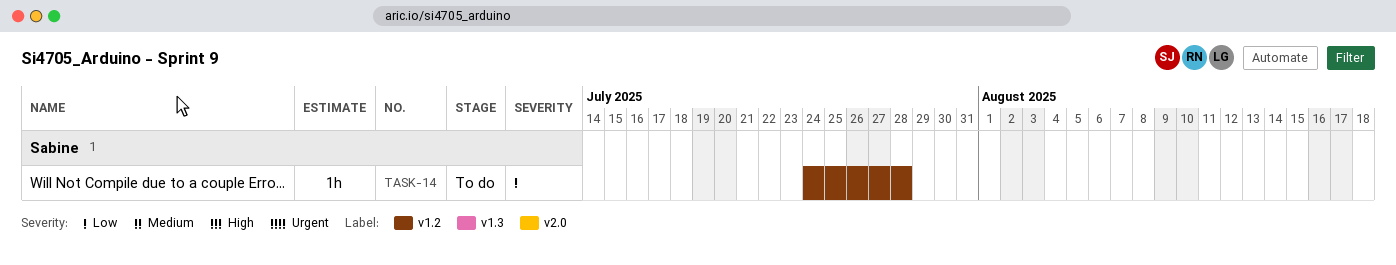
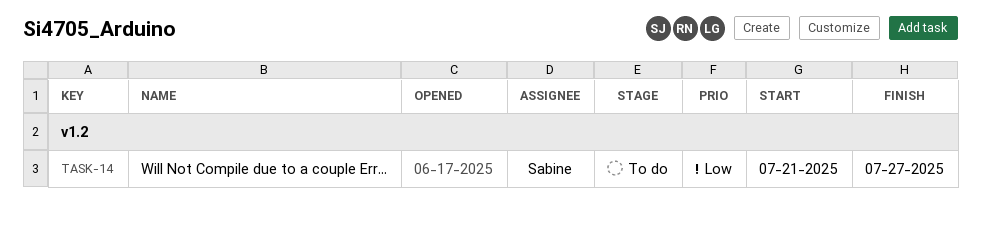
TASK-14, start: Jul 24 -> Jul 21
TASK-14, due: Jul 28 -> Jul 27

